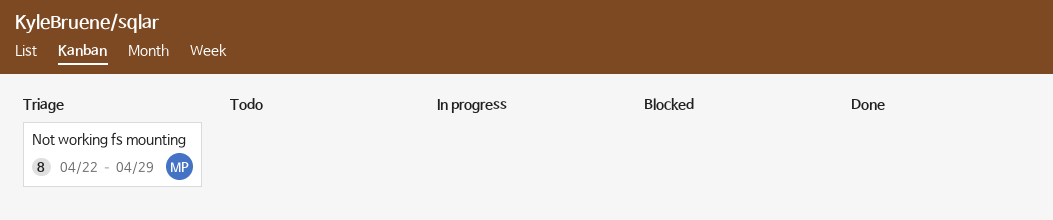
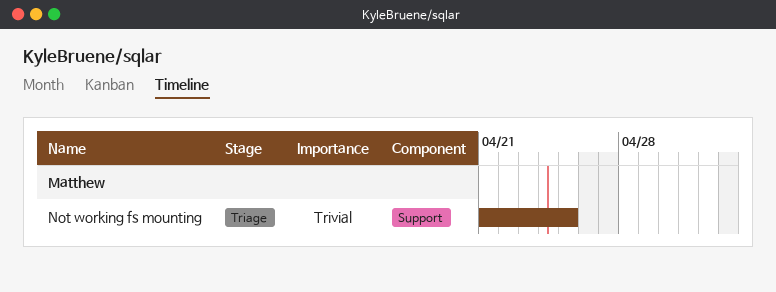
Not working fs mounting, start: Apr 22 -> Apr 21
Not working fs mounting, due: Apr 29 -> Apr 25

